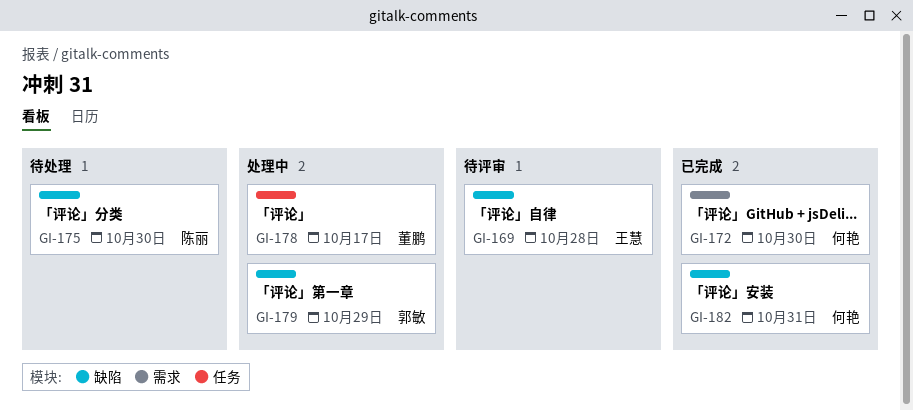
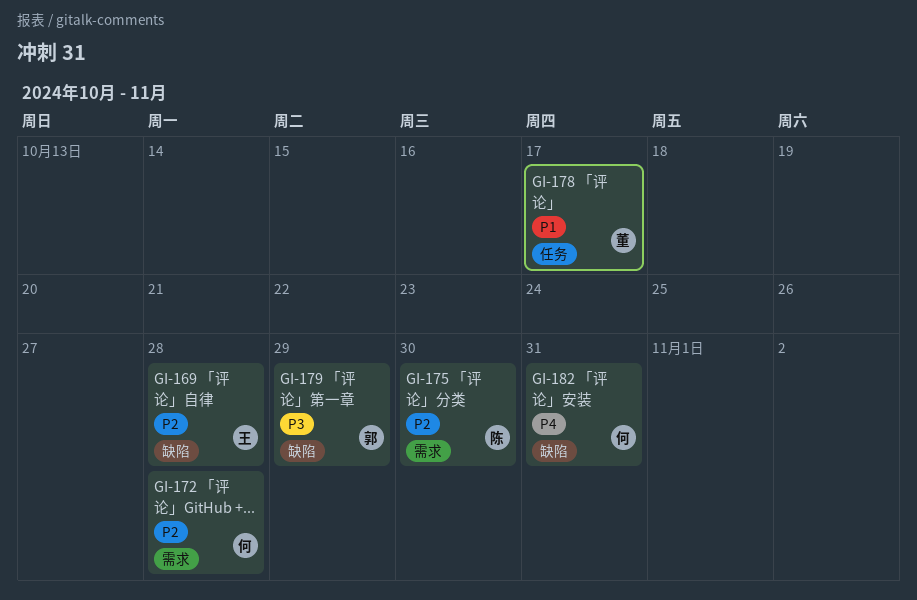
GI-172, due: Oct 30 -> Oct 28
GI-175, label: 缺陷 -> 需求

